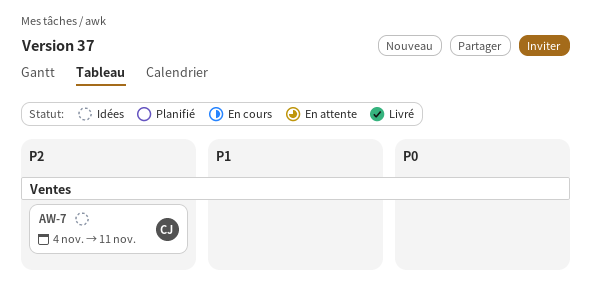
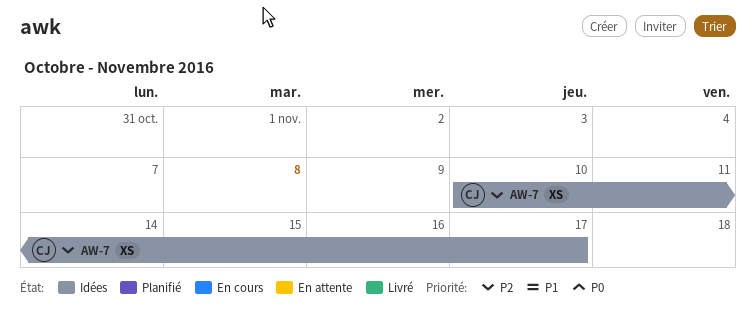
AW-7, start: Nov 4 -> Nov 10
AW-7, due: Nov 11 -> Nov 17

